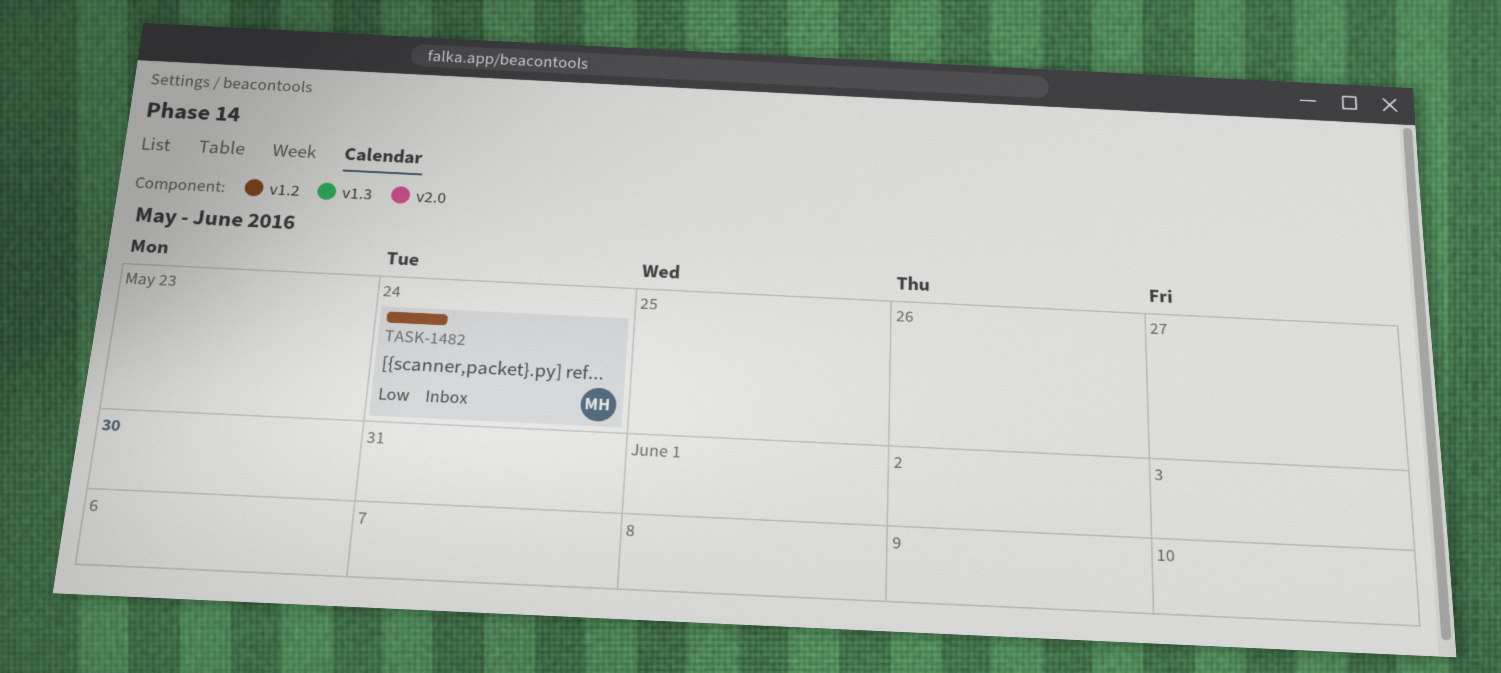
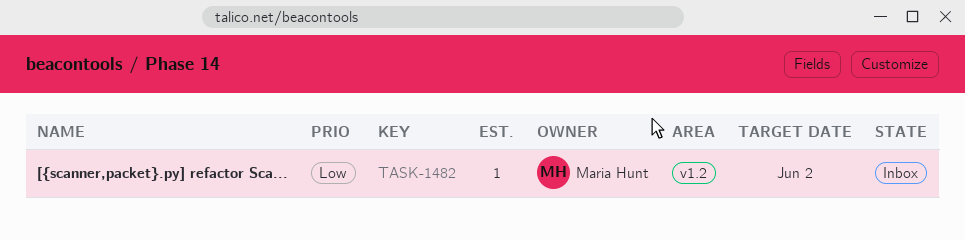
TASK-1482, due: May 24 -> Jun 2

